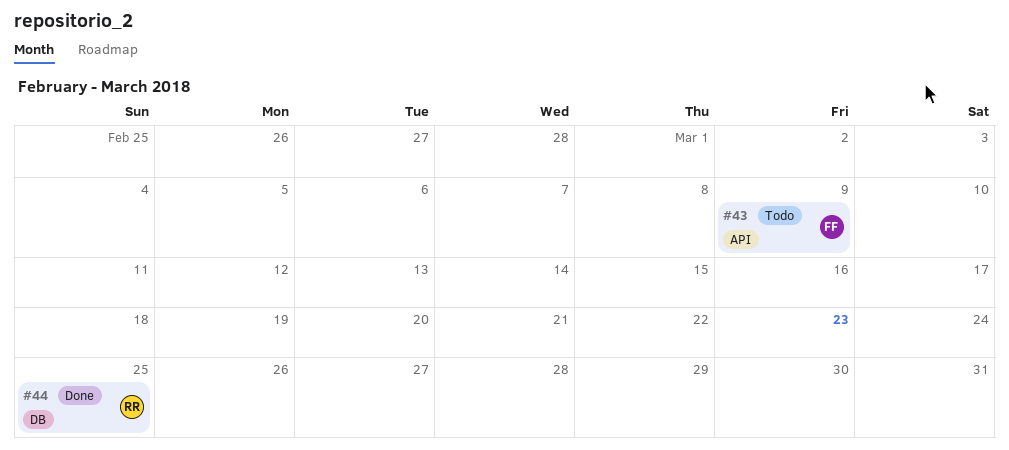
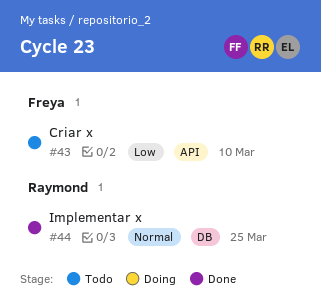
#43, due: Mar 9 -> Mar 10

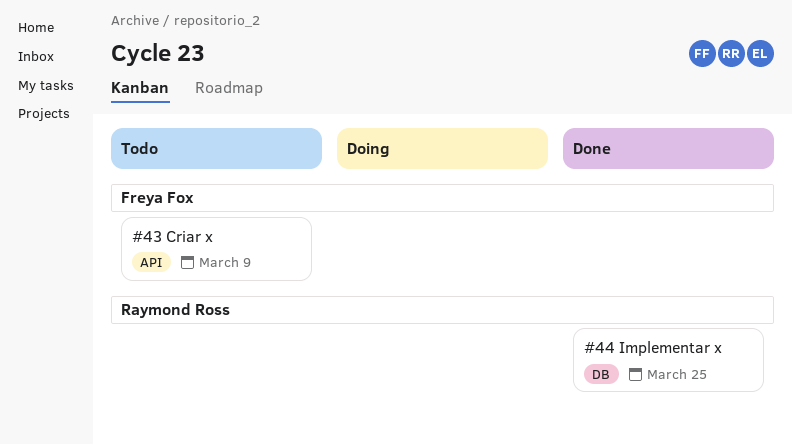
#43, due: Mar 10 -> Mar 9

